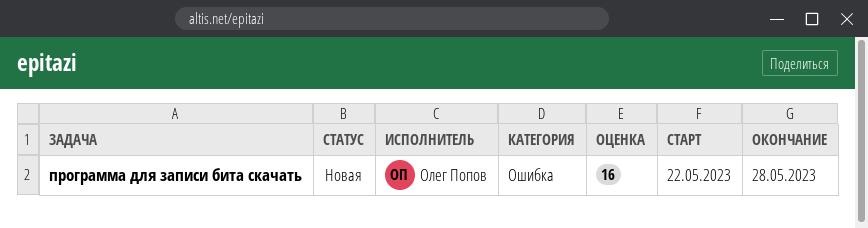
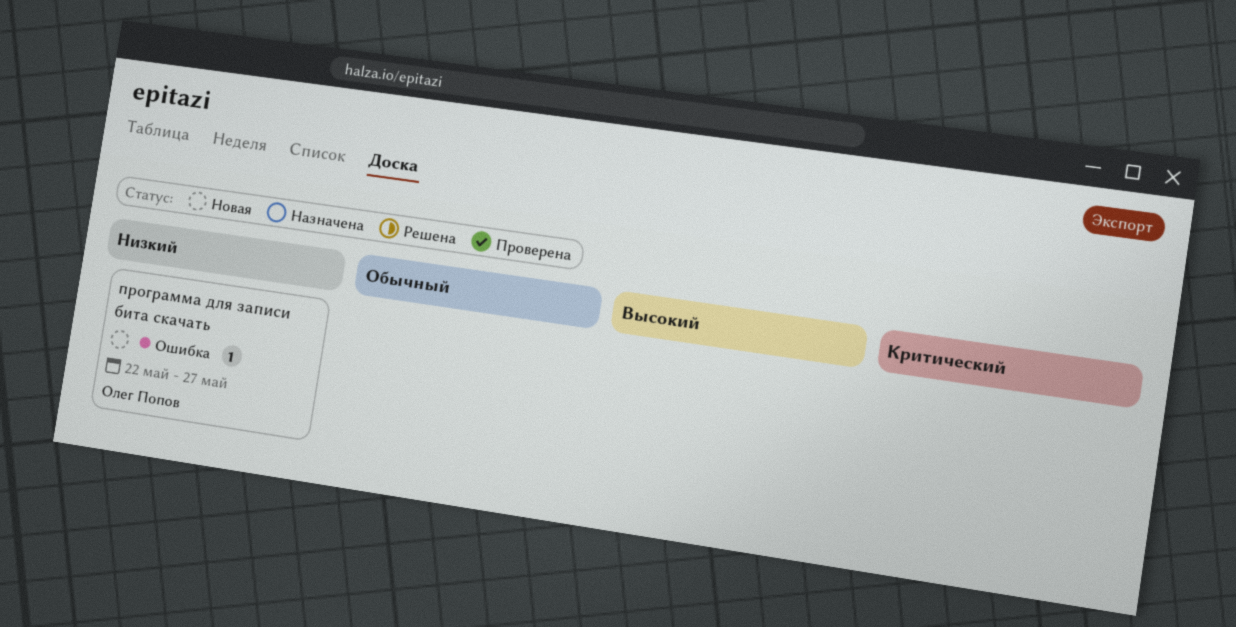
программа для записи бита скачать, estimate: 16 -> 1
программа для записи бита скачать, due: May 28 -> May 27

